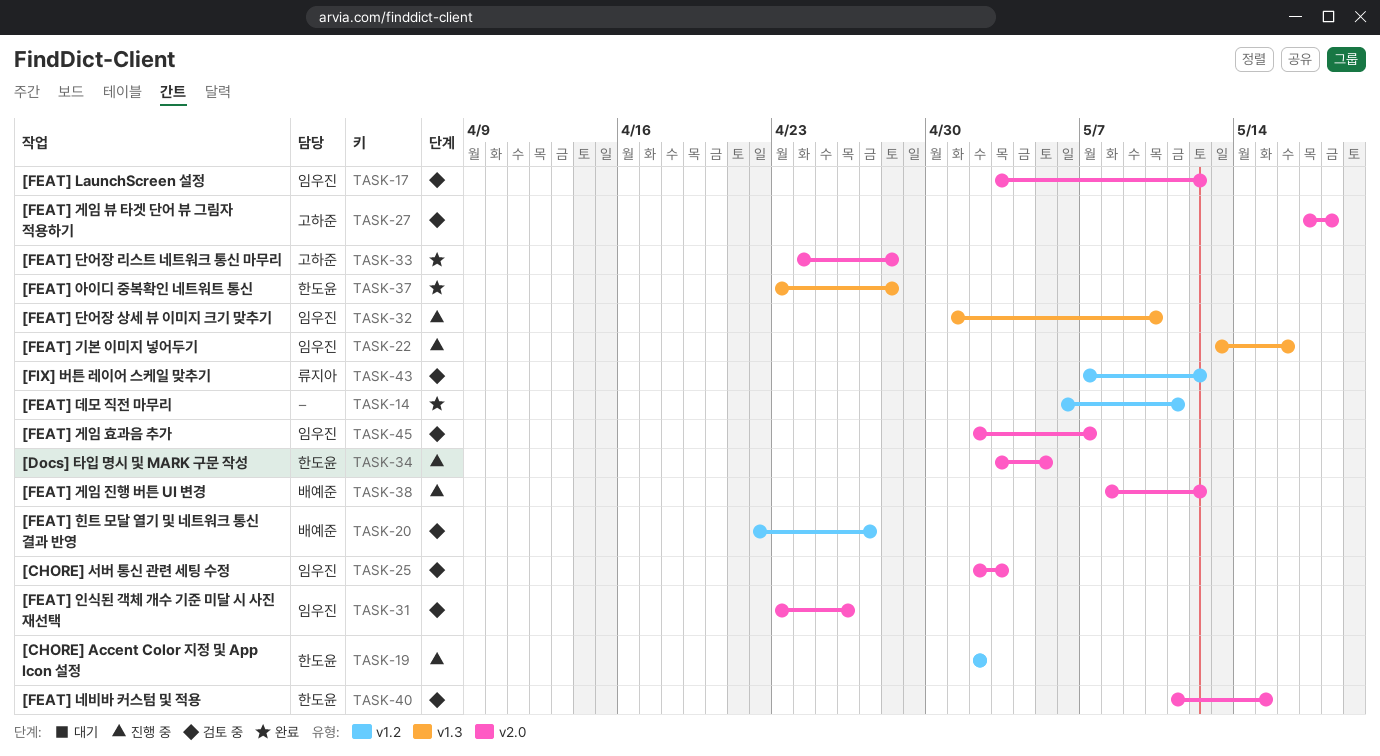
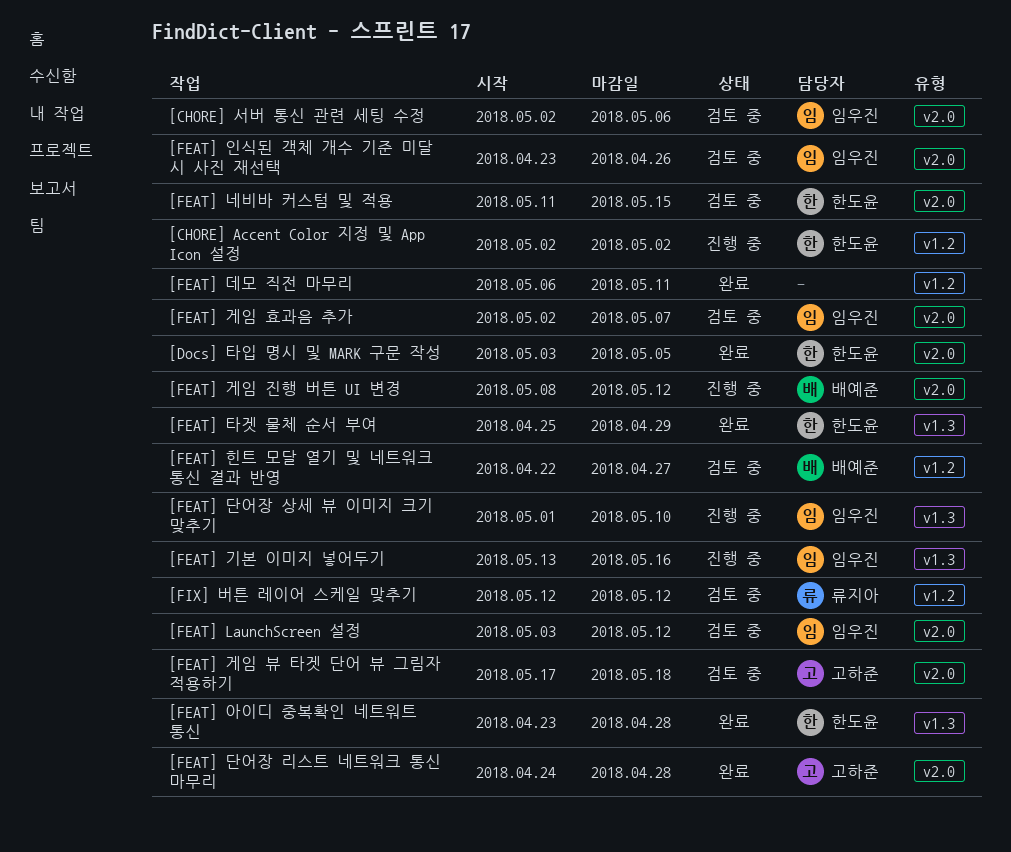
[CHORE] 서버 통신 관련 세팅 수정, due: May 3 -> May 6
[Docs] 타입 명시 및 MARK 구문 작성, status: 진행 중 -> 완료
[FEAT] 타겟 물체 순서 부여: none -> present
[FIX] 버튼 레이어 스케일 맞추기, start: May 7 -> May 12

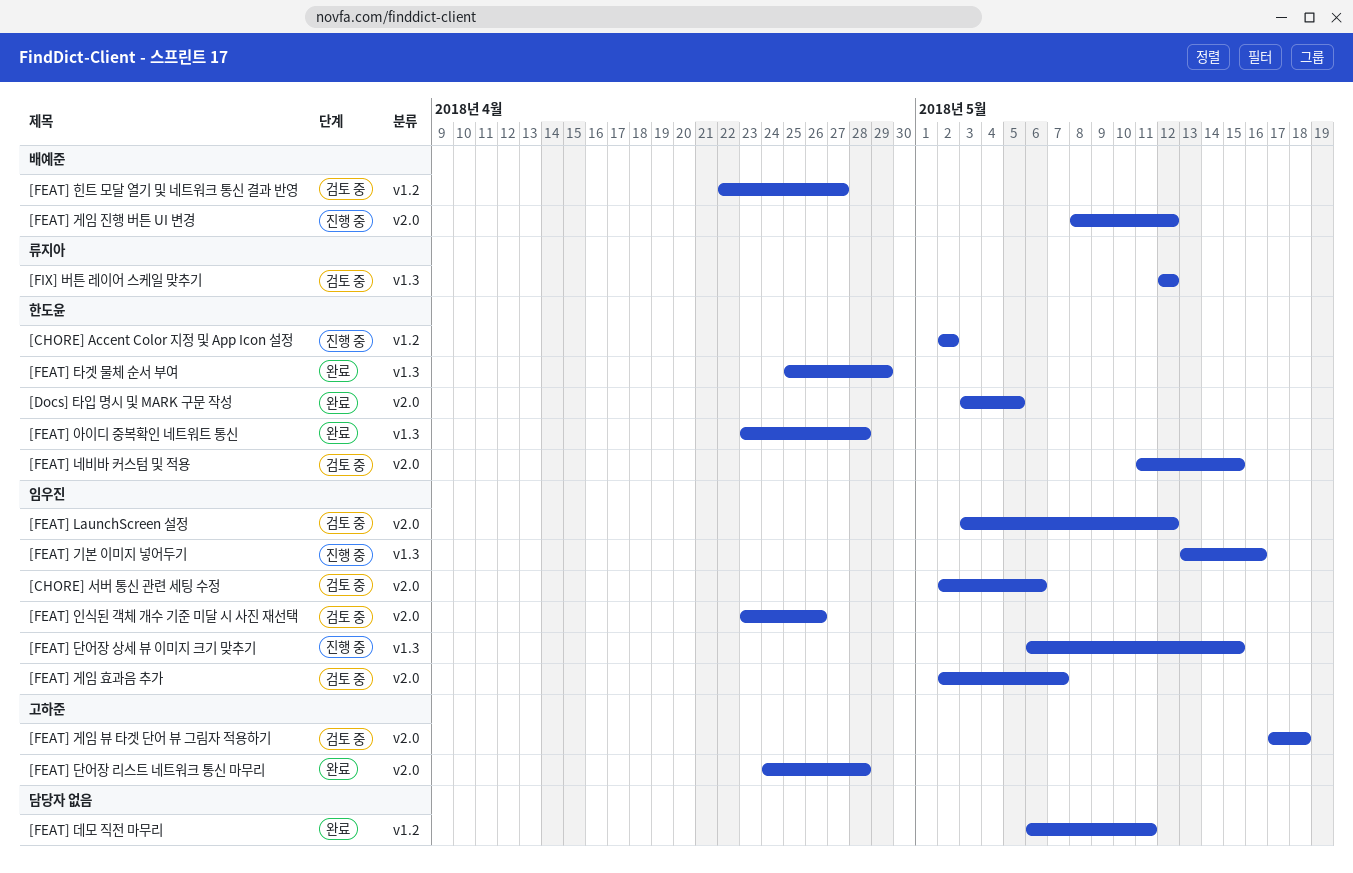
[FEAT] 단어장 상세 뷰 이미지 크기 맞추기, start: May 1 -> May 6
[FEAT] 단어장 상세 뷰 이미지 크기 맞추기, due: May 10 -> May 15
[FIX] 버튼 레이어 스케일 맞추기, label: v1.2 -> v1.3

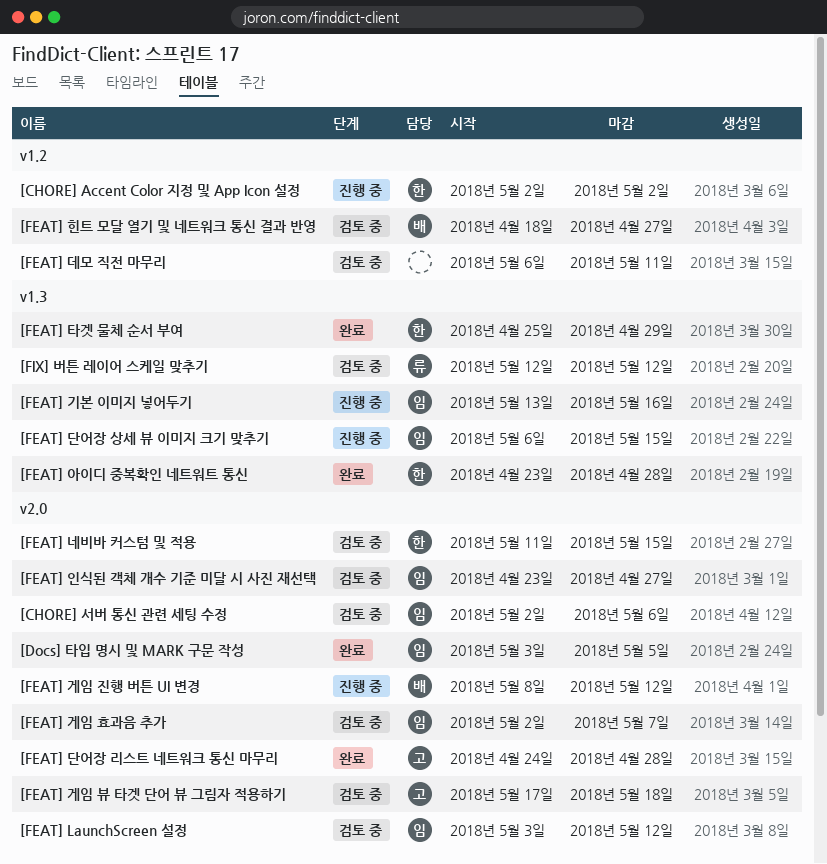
[Docs] 타입 명시 및 MARK 구문 작성, owner: 한도윤 -> 임우진
[FEAT] 데모 직전 마무리, status: 완료 -> 검토 중
[FEAT] 인식된 객체 개수 기준 미달 시 사진 재선택, due: Apr 26 -> Apr 27
[FEAT] 힌트 모달 열기 및 네트워크 통신 결과 반영, start: Apr 22 -> Apr 18

